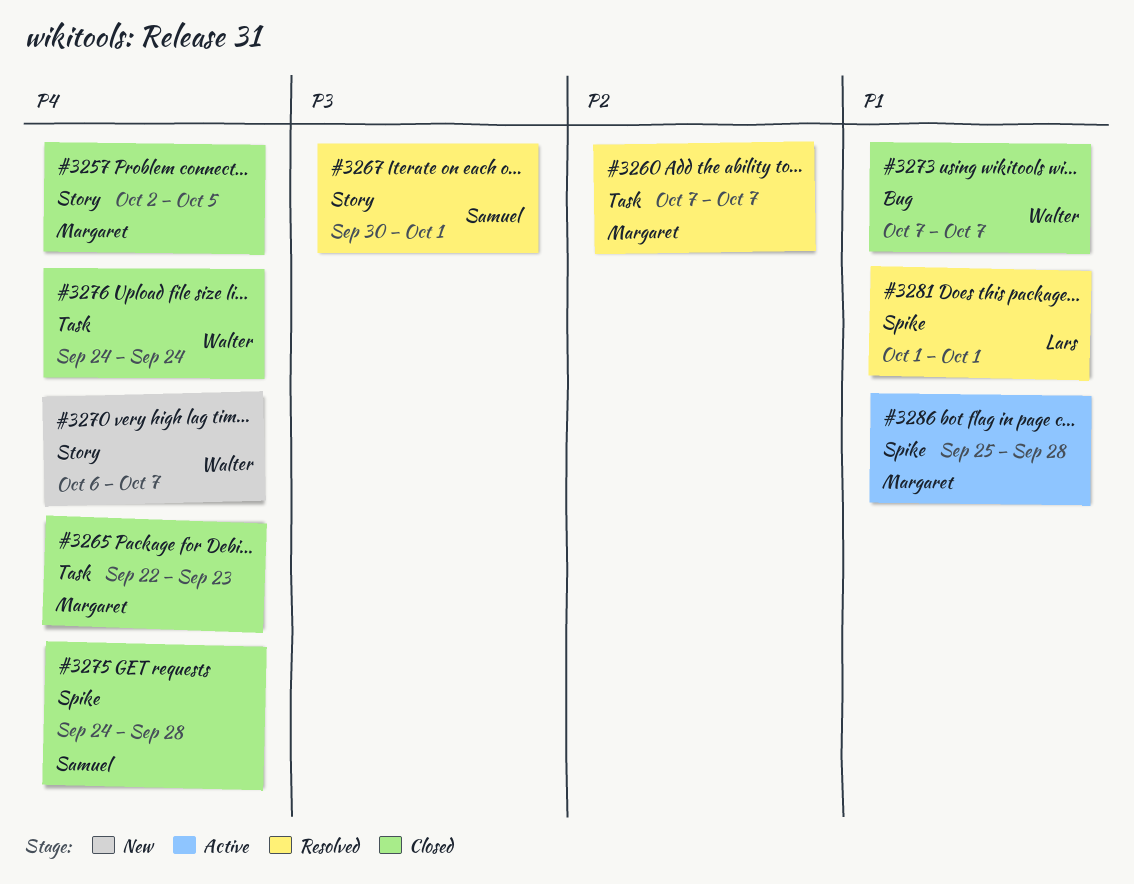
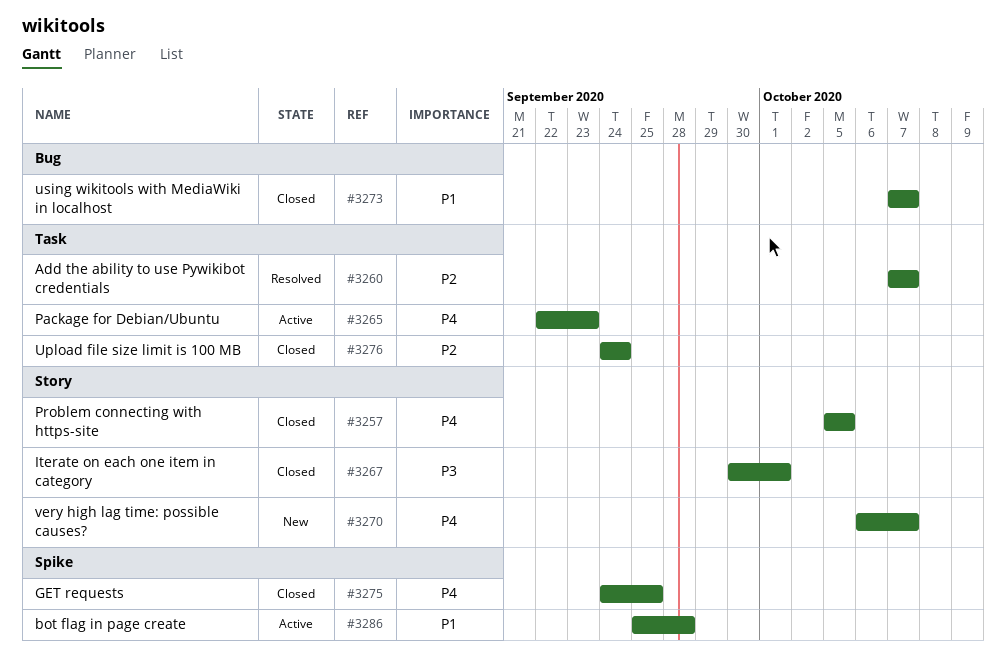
#3257, start: Oct 2 -> Oct 5
#3265, status: Closed -> Active
#3267, status: Resolved -> Closed
#3275, due: Sep 28 -> Sep 25
#3276, priority: P4 -> P2
#3281: present -> none

